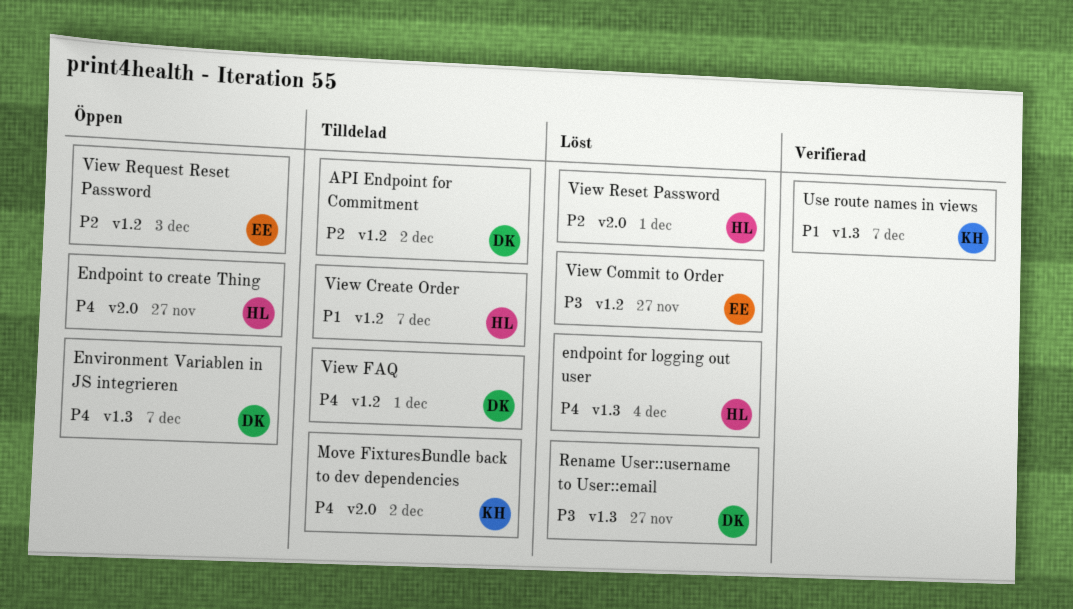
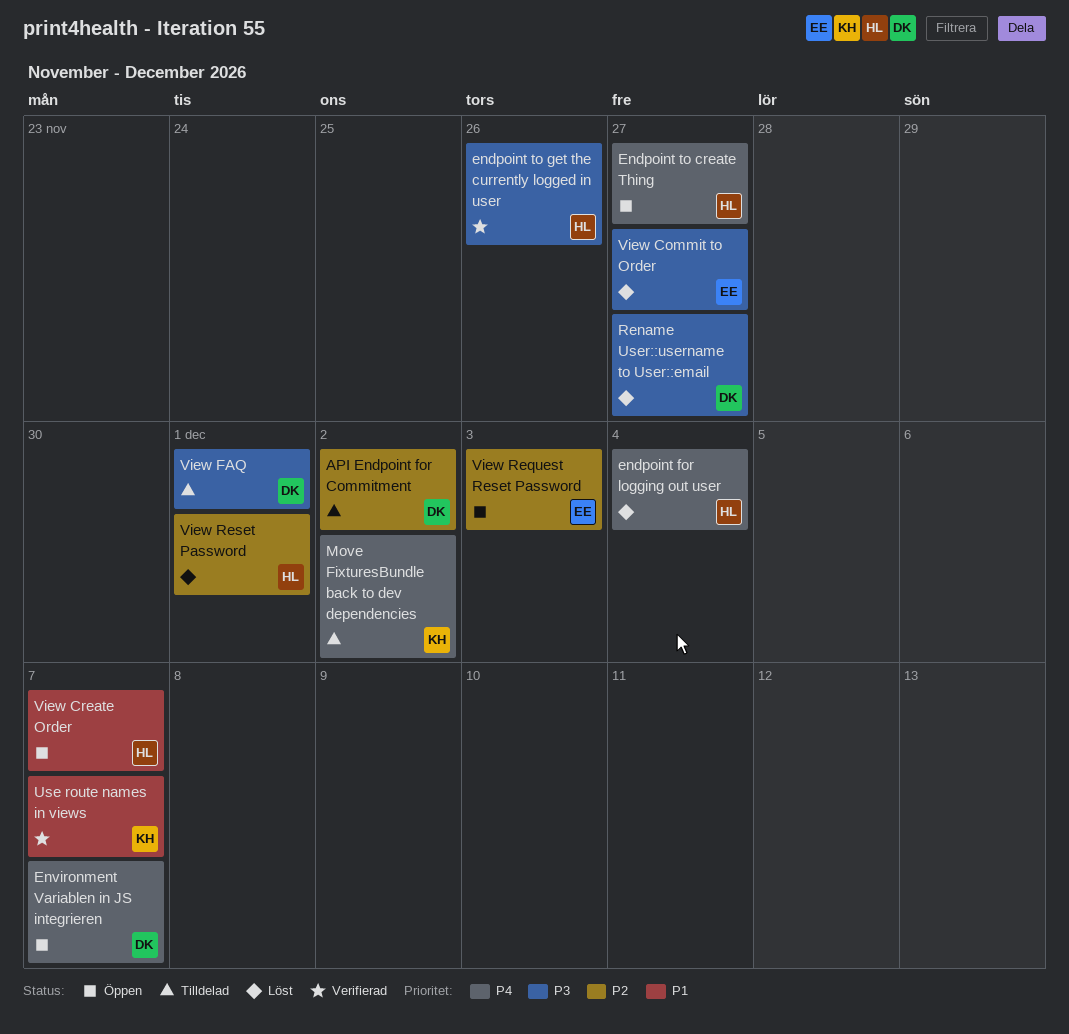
endpoint to get the currently logged in user: none -> present
View Create Order, status: Tilldelad -> Öppen
View FAQ, priority: P4 -> P3

